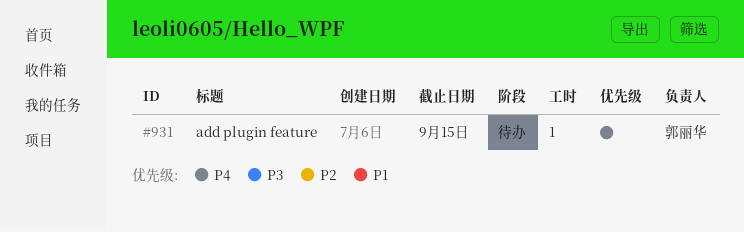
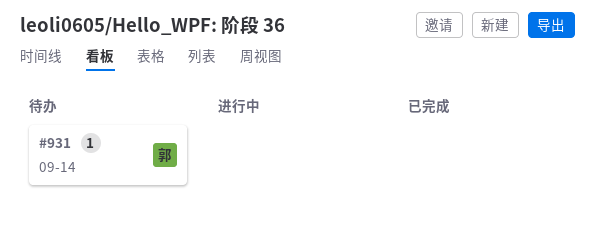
#931, due: Sep 15 -> Sep 14

